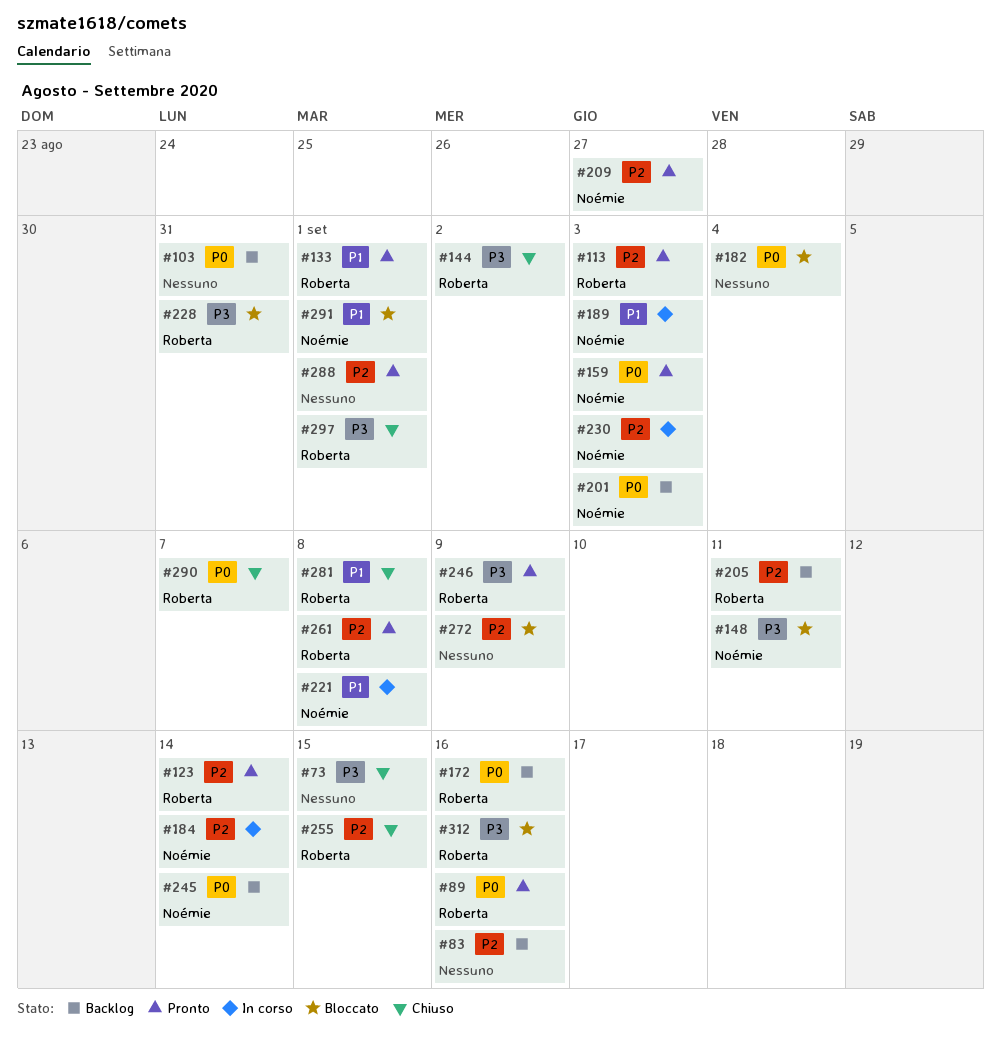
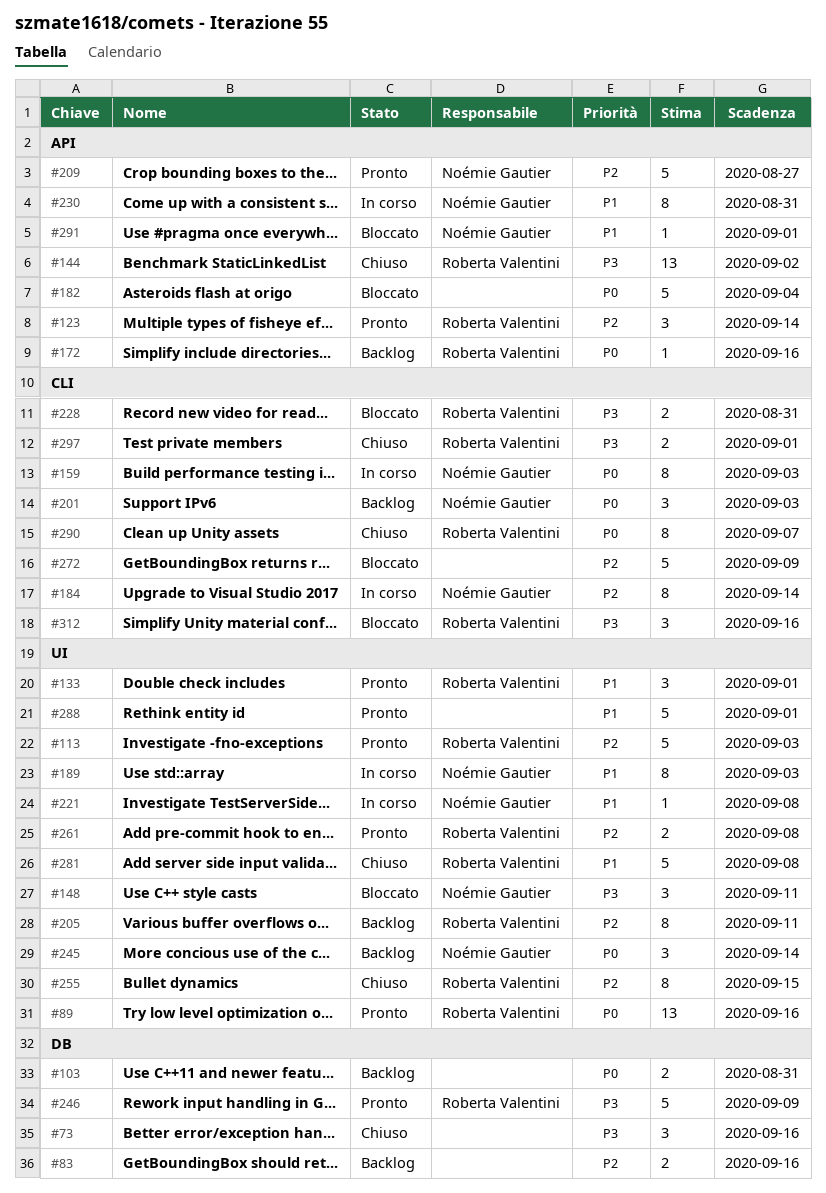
#73, due: Sep 15 -> Sep 16
#159, status: Pronto -> In corso
#230, priority: P2 -> P1
#230, due: Sep 3 -> Aug 31
#288, priority: P2 -> P1

